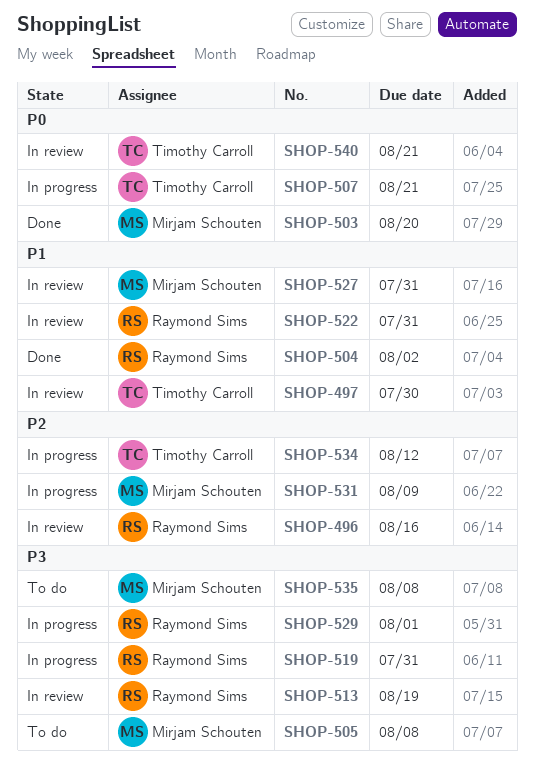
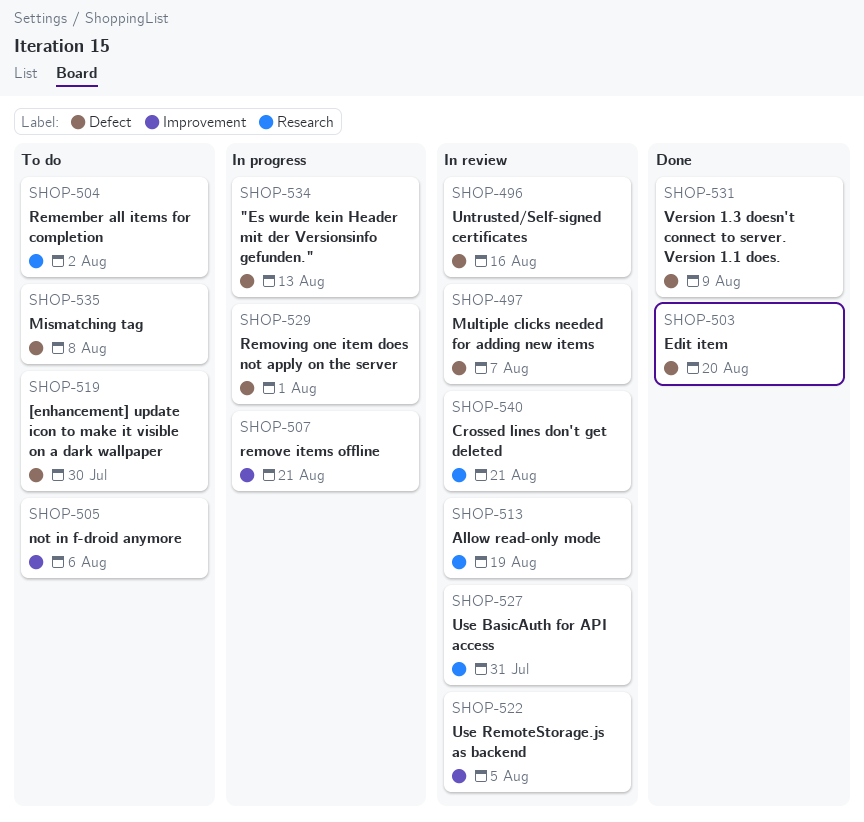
SHOP-497, due: Jul 30 -> Aug 7
SHOP-504, status: Done -> To do
SHOP-505, due: Aug 8 -> Aug 6
SHOP-519, status: In progress -> To do
SHOP-519, due: Jul 31 -> Jul 30
SHOP-522, due: Jul 31 -> Aug 5
SHOP-531, status: In progress -> Done
SHOP-534, due: Aug 12 -> Aug 13

